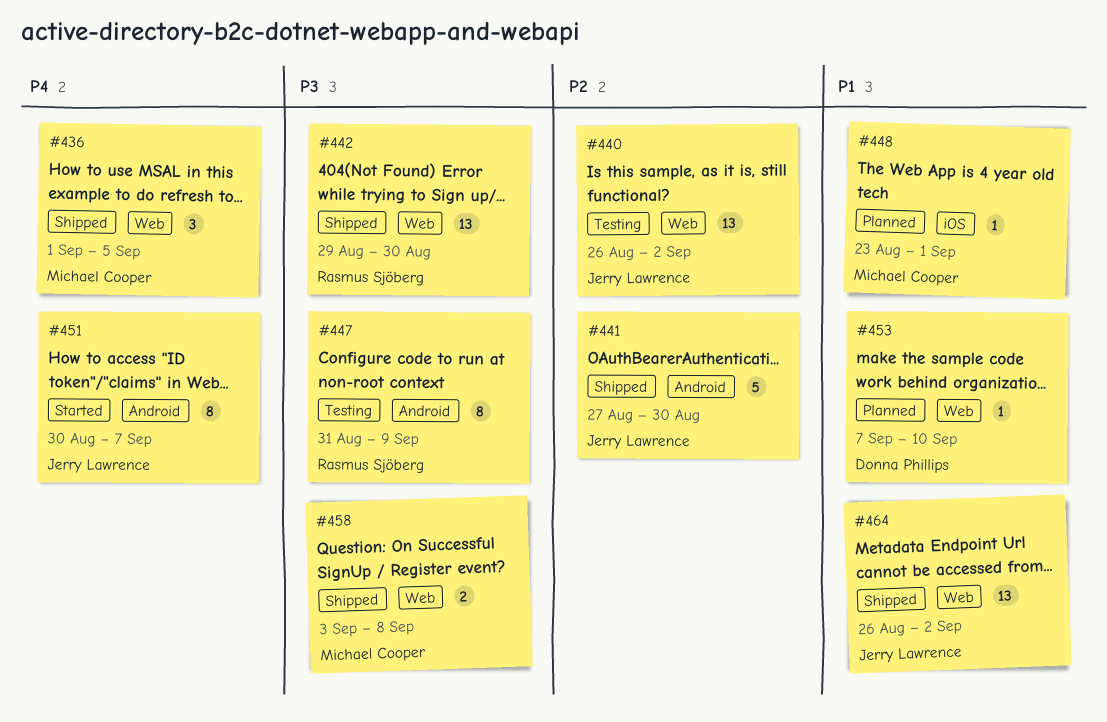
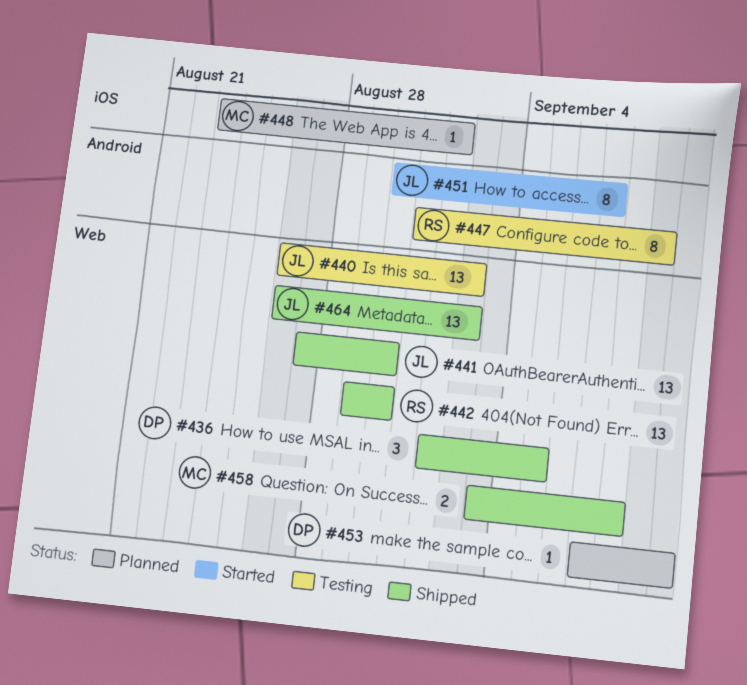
#436, owner: Michael Cooper -> Donna Phillips
#441, label: Android -> Web
#441, estimate: 5 -> 13

